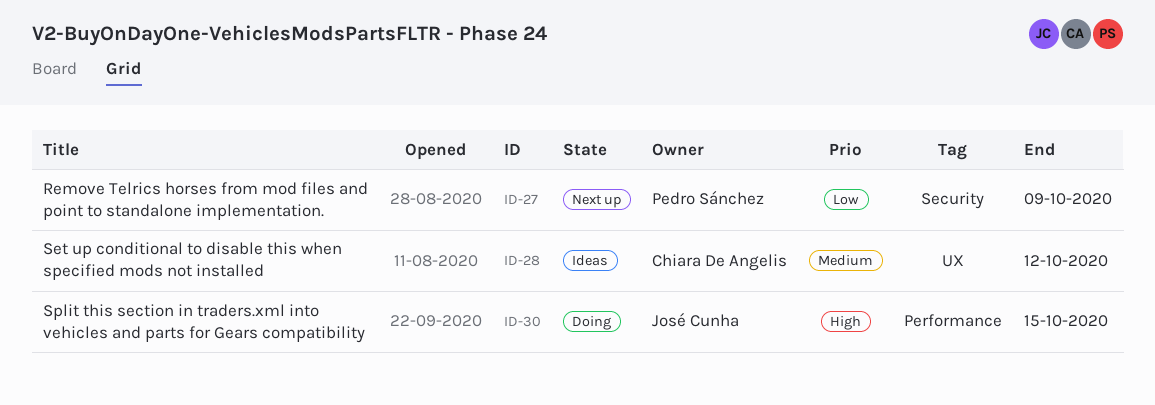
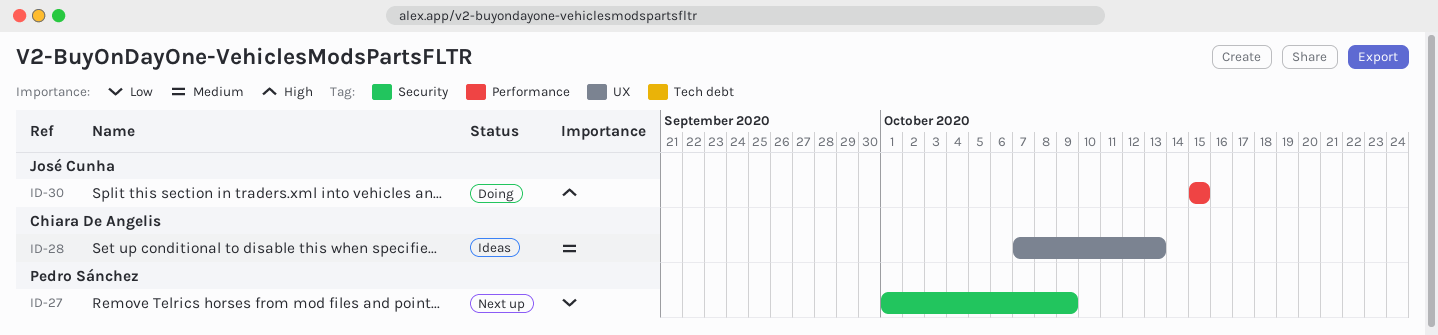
ID-28, due: Oct 12 -> Oct 13

